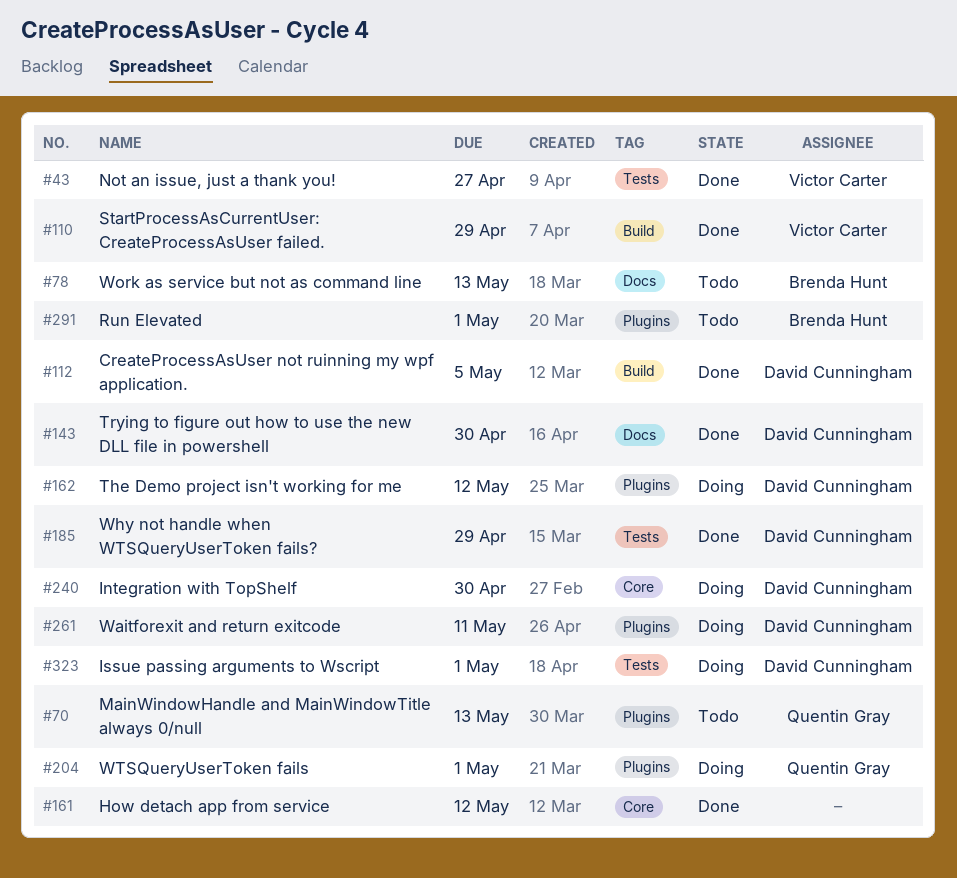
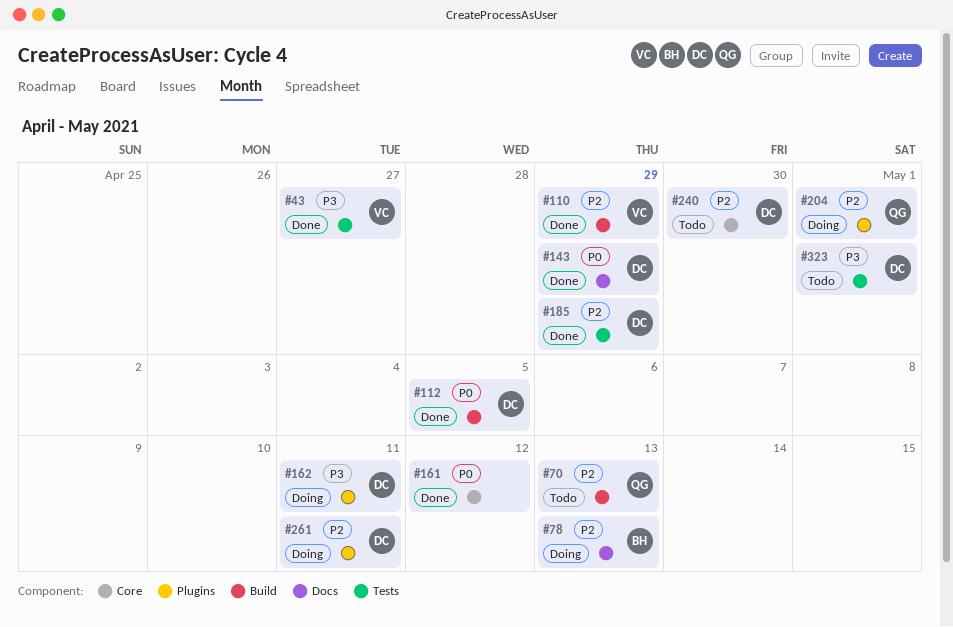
#70, label: Plugins -> Build
#78, status: Todo -> Doing
#143, due: Apr 30 -> Apr 29
#162, due: May 12 -> May 11
#240, status: Doing -> Todo
#291: present -> none
#323, status: Doing -> Todo

